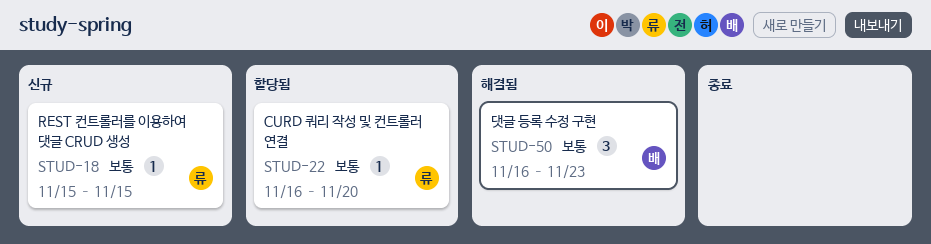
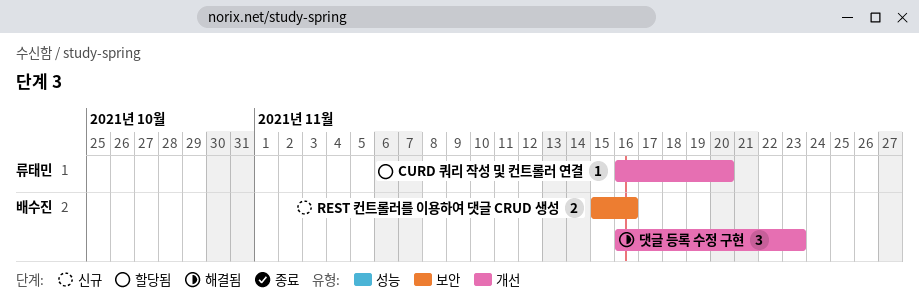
REST 컨트롤러를 이용하여 댓글 CRUD 생성, owner: 류태민 -> 배수진
REST 컨트롤러를 이용하여 댓글 CRUD 생성, estimate: 1 -> 2
REST 컨트롤러를 이용하여 댓글 CRUD 생성, due: Nov 15 -> Nov 16

